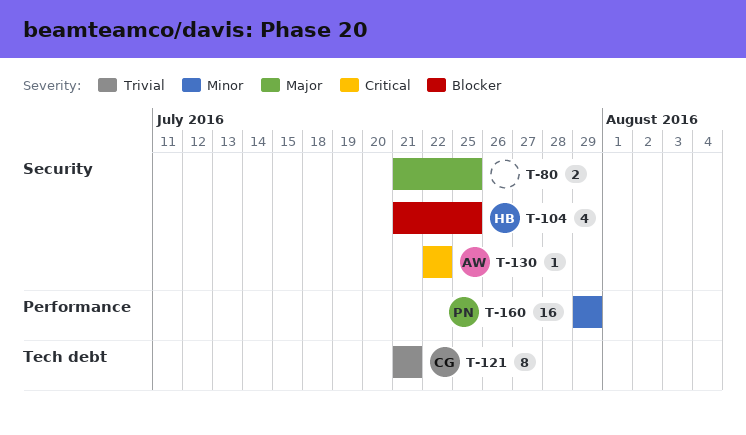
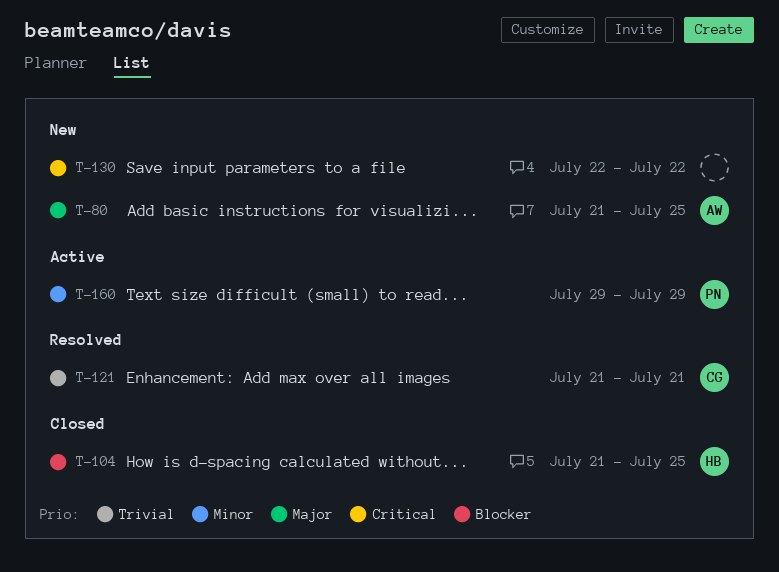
T-80, owner: none -> AW
T-130, owner: AW -> none

